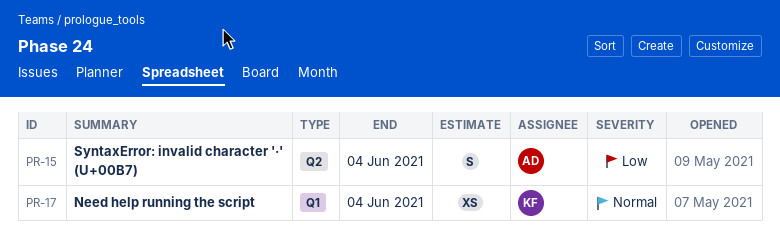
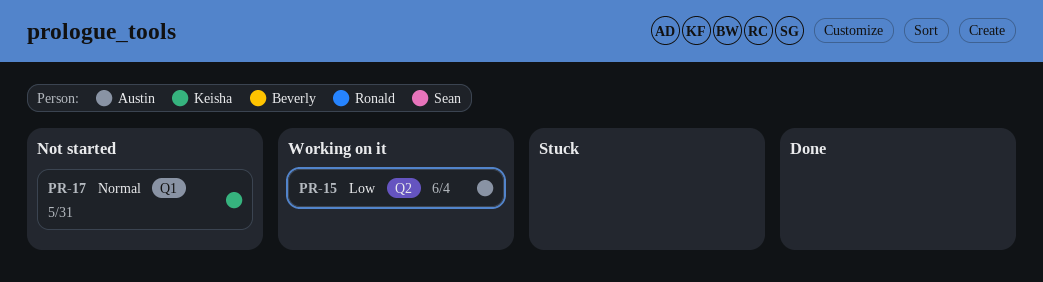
PR-17, due: Jun 4 -> May 31

